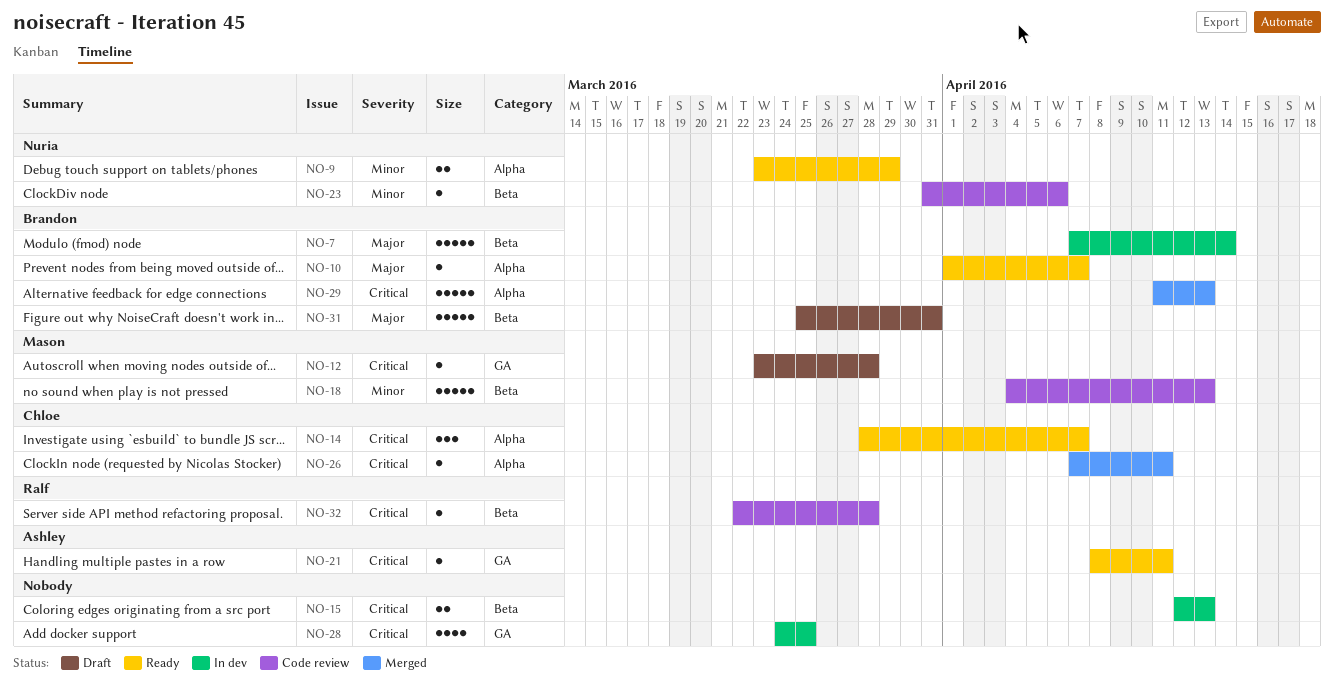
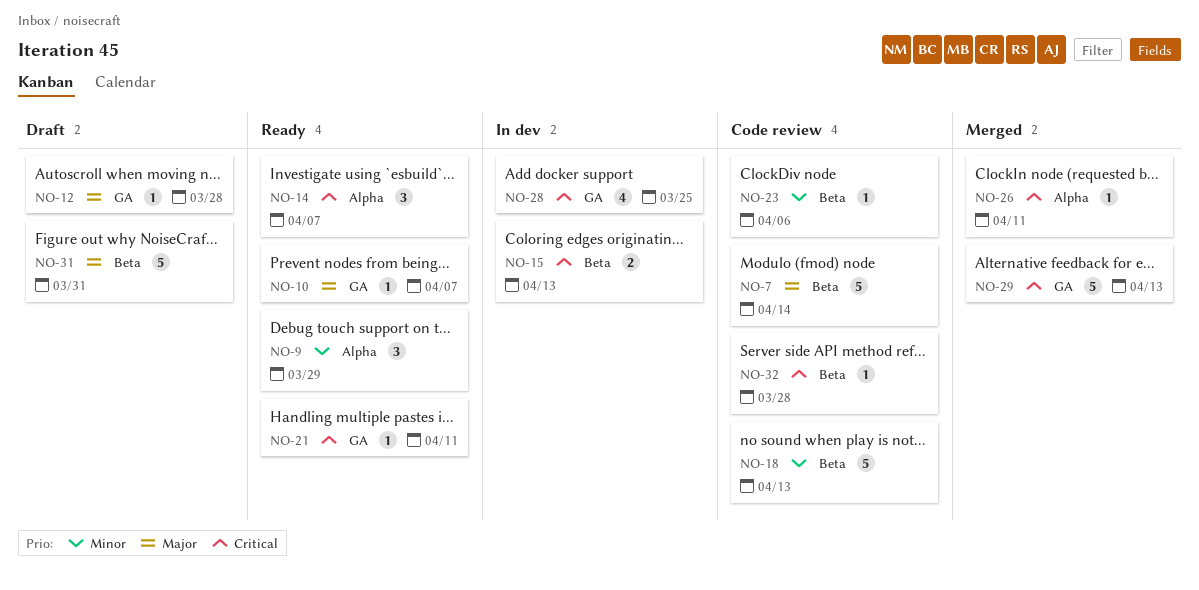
NO-7, status: In dev -> Code review
NO-9, estimate: 2 -> 3
NO-10, label: Alpha -> GA
NO-12, priority: Critical -> Major
NO-29, label: Alpha -> GA

